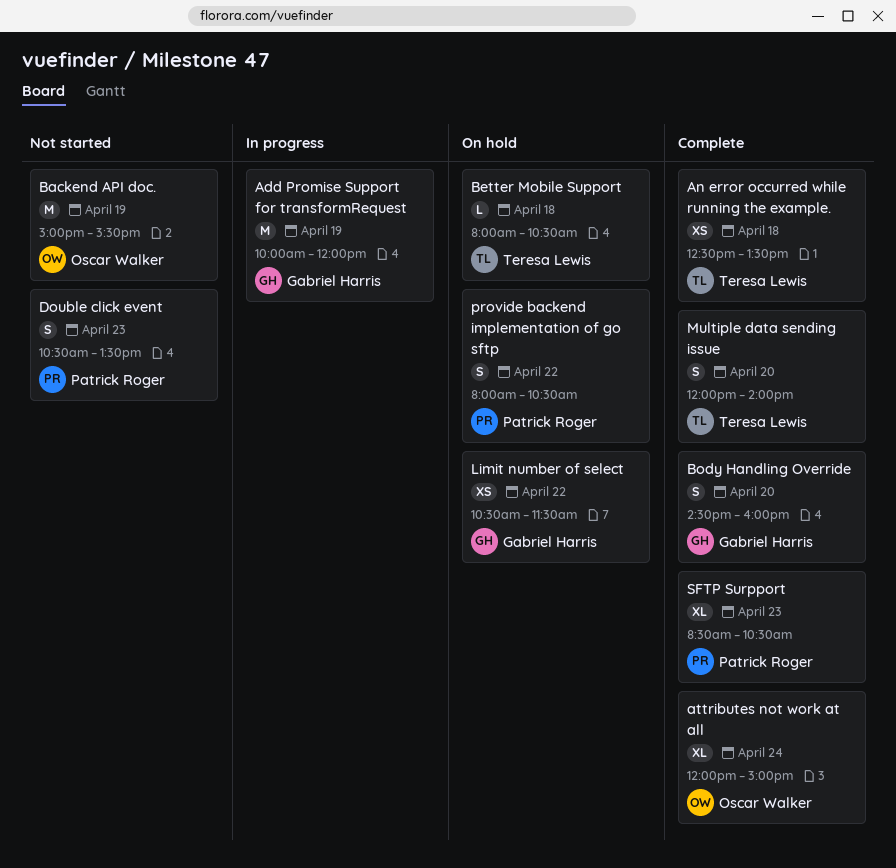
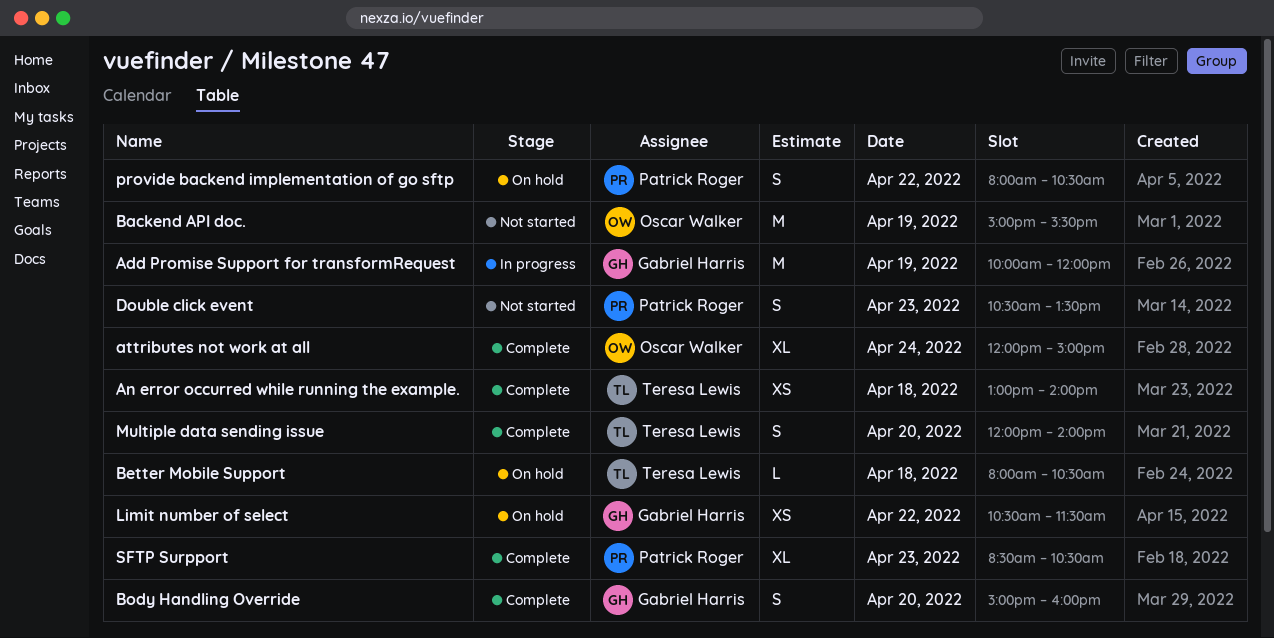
An error occurred while running the example., begins: 12:30 -> 13:00
An error occurred while running the example., ends: 13:30 -> 14:00
Body Handling Override, begins: 14:30 -> 15:00

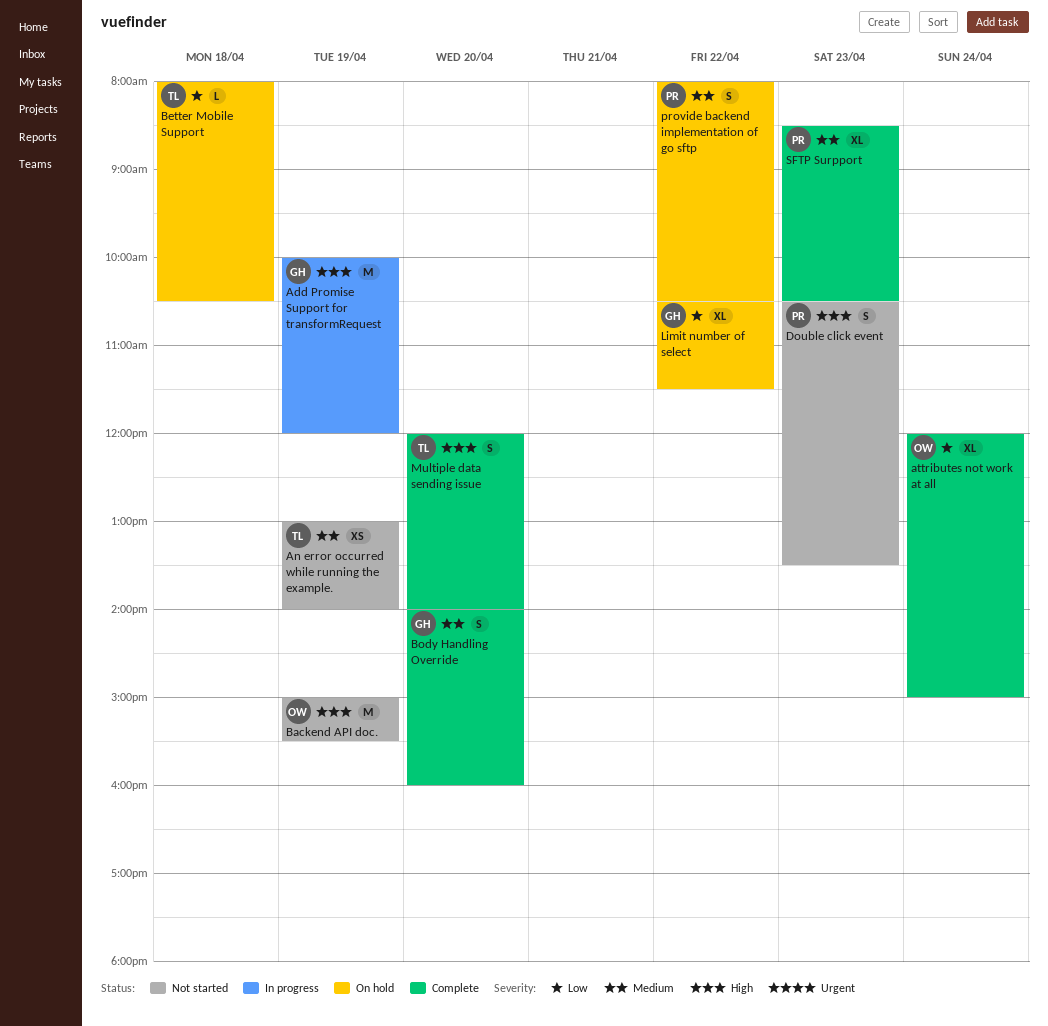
An error occurred while running the example., status: Complete -> Not started
An error occurred while running the example., day: Apr 18 -> Apr 19
Body Handling Override, begins: 15:00 -> 14:00
Limit number of select, estimate: XS -> XL

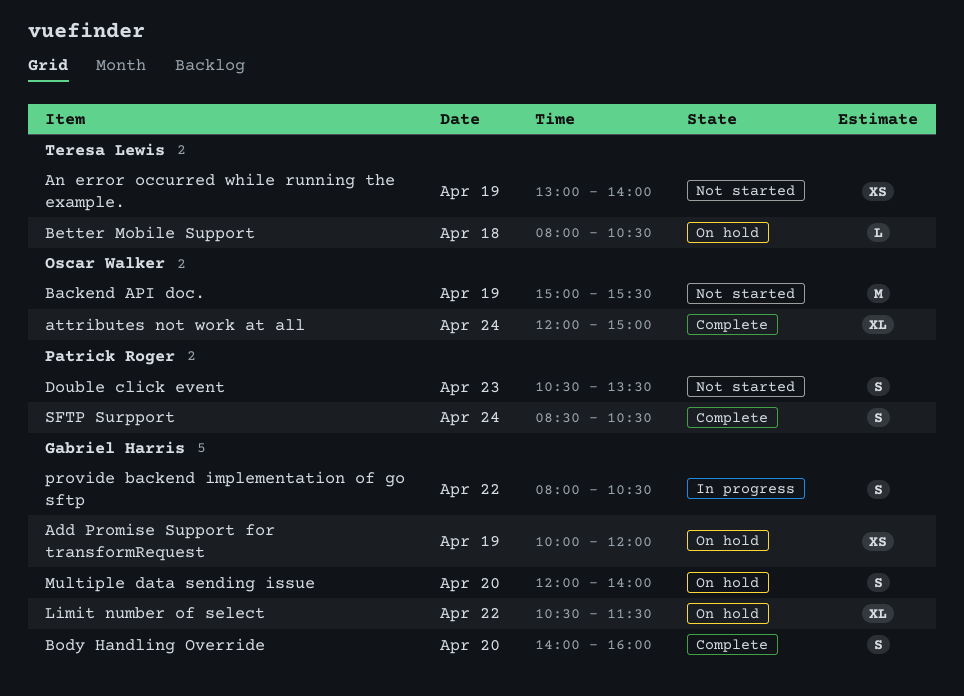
Add Promise Support for transformRequest, status: In progress -> On hold
Add Promise Support for transformRequest, estimate: M -> XS
Multiple data sending issue, status: Complete -> On hold
Multiple data sending issue, owner: Teresa Lewis -> Gabriel Harris
provide backend implementation of go sftp, status: On hold -> In progress
provide backend implementation of go sftp, owner: Patrick Roger -> Gabriel Harris
SFTP Surpport, estimate: XL -> S
SFTP Surpport, day: Apr 23 -> Apr 24

